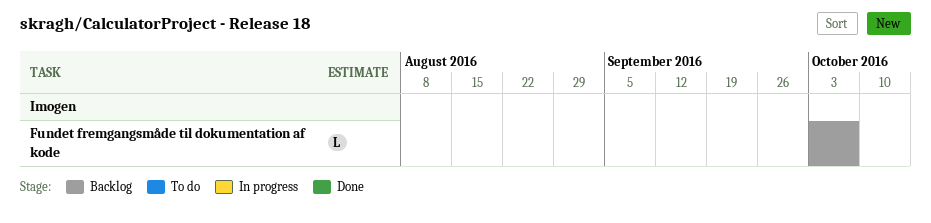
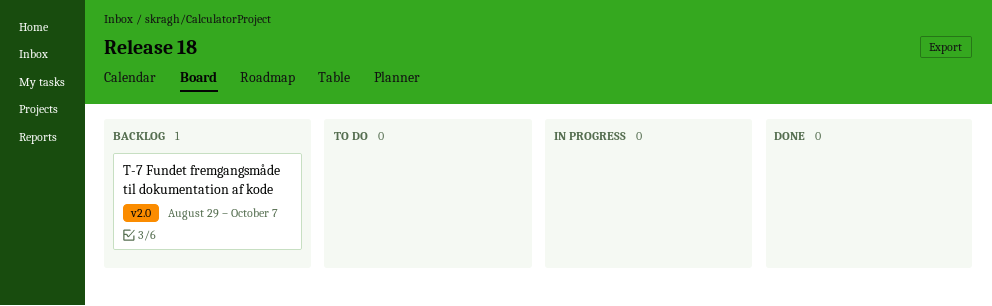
Fundet fremgangsmåde til dokumentation af kode, start: Oct 3 -> Aug 29

